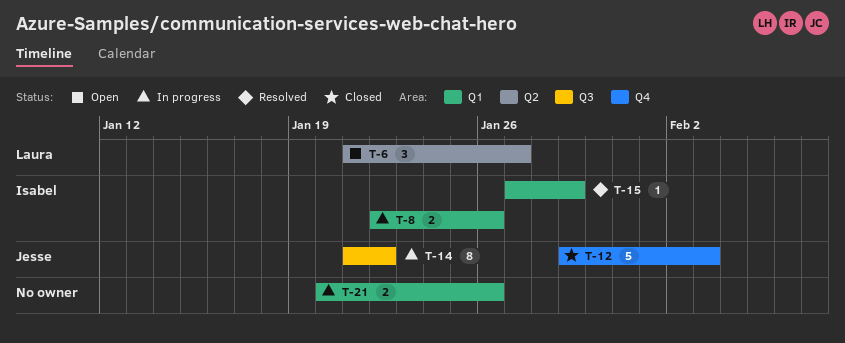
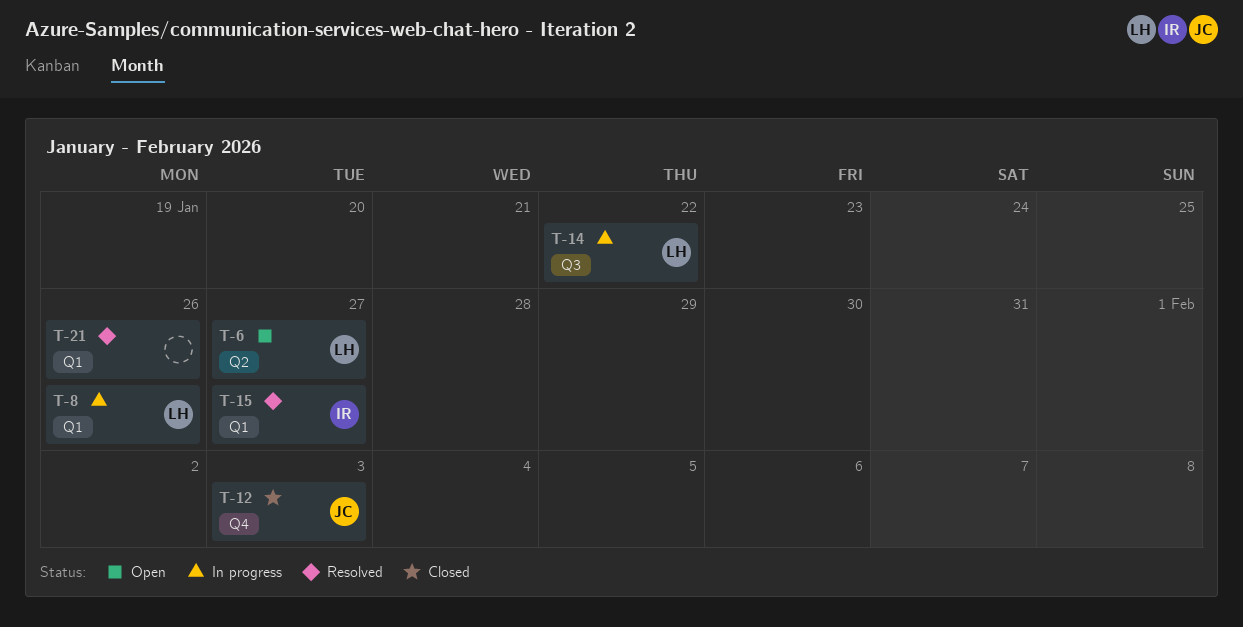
T-8, owner: Isabel -> Laura
T-14, owner: Jesse -> Laura
T-15, due: Jan 29 -> Jan 27
T-21, status: In progress -> Resolved

